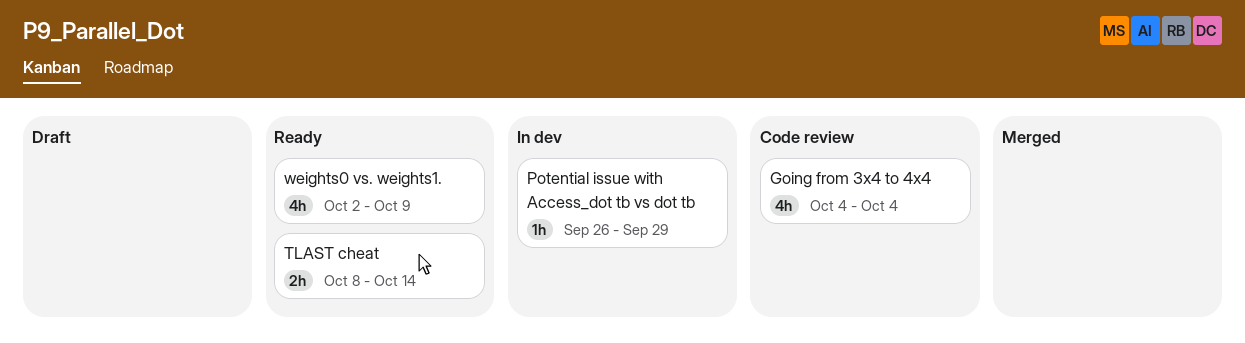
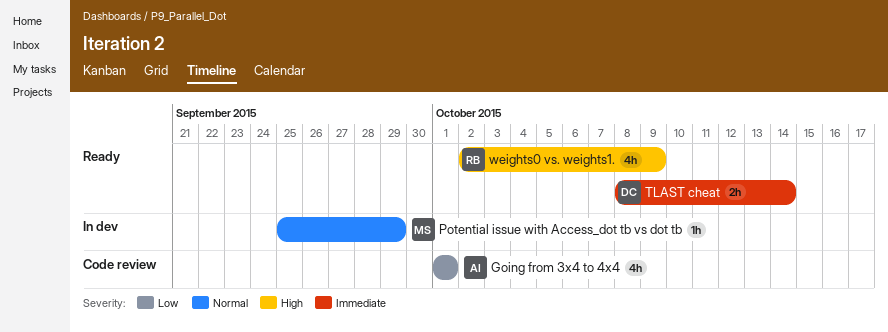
Going from 3x4 to 4x4, start: Oct 4 -> Oct 1
Going from 3x4 to 4x4, due: Oct 4 -> Oct 1
Potential issue with Access_dot tb vs dot tb, start: Sep 26 -> Sep 25

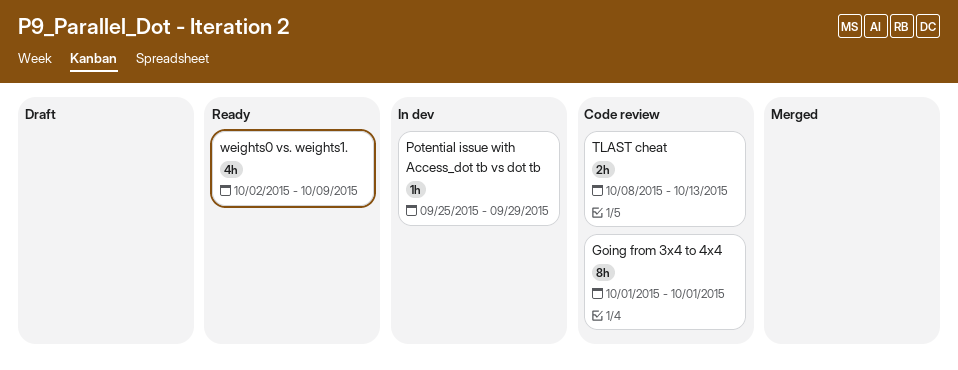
Going from 3x4 to 4x4, estimate: 4h -> 8h
TLAST cheat, status: Ready -> Code review
TLAST cheat, due: Oct 14 -> Oct 13

